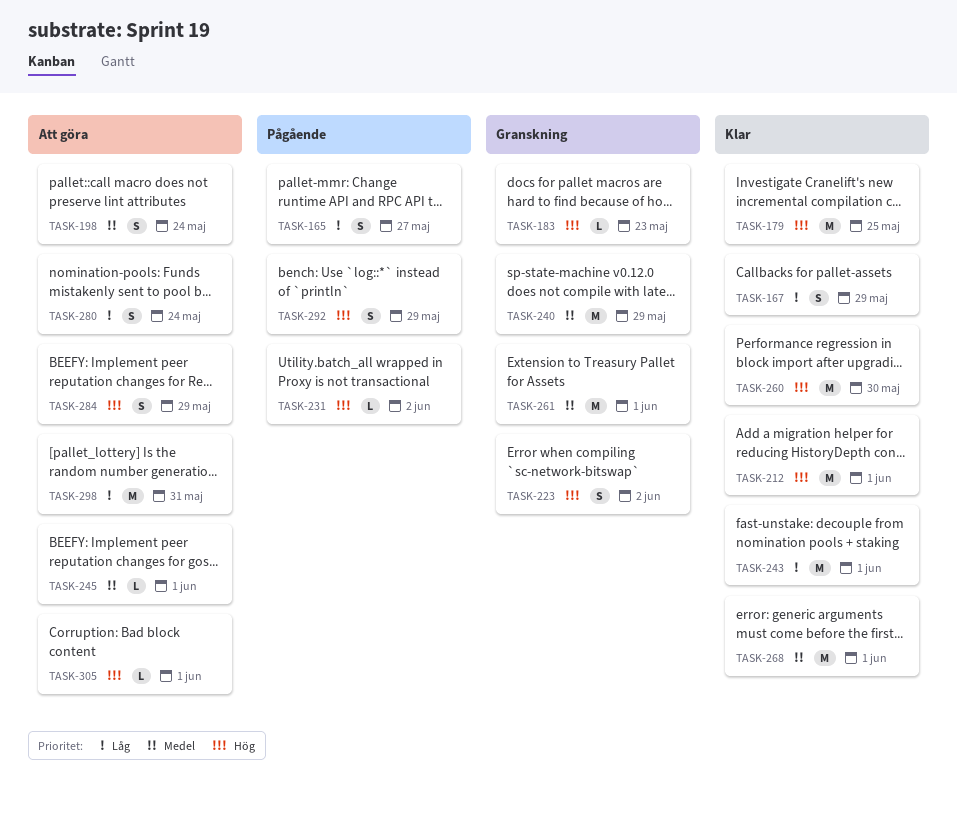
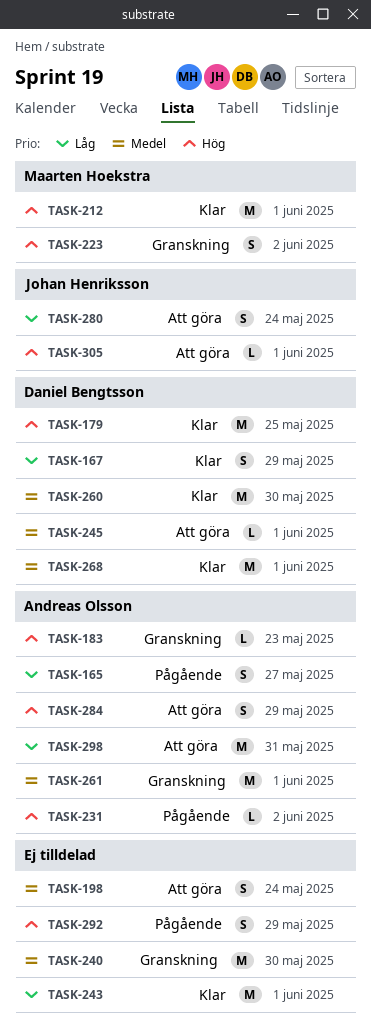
TASK-240, due: May 29 -> May 30
TASK-260, priority: Hög -> Medel

